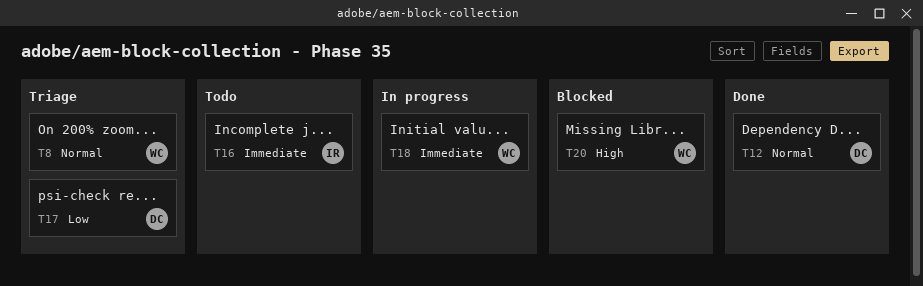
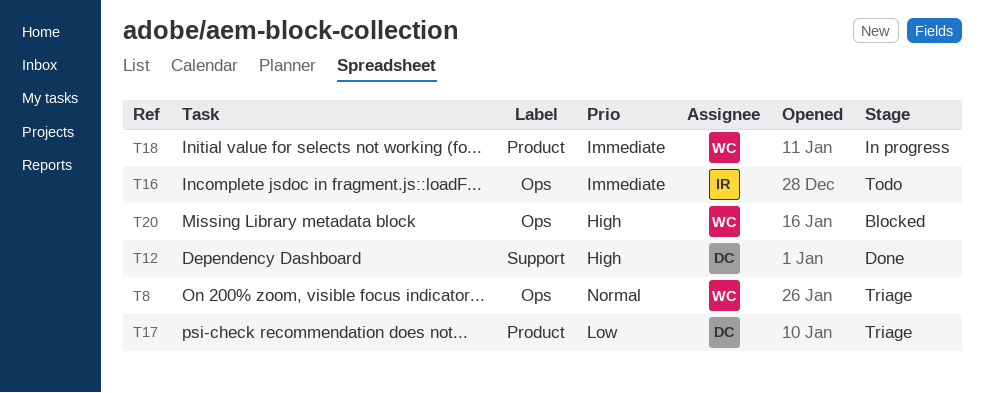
T12, priority: Normal -> High

